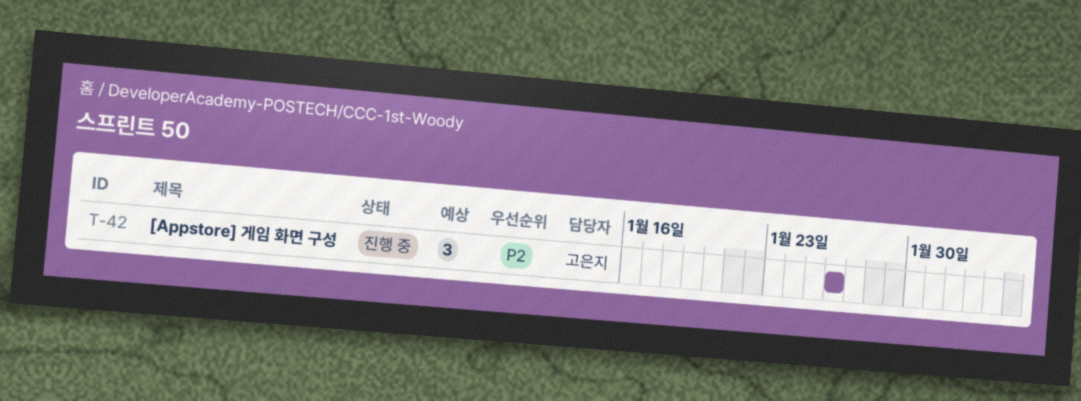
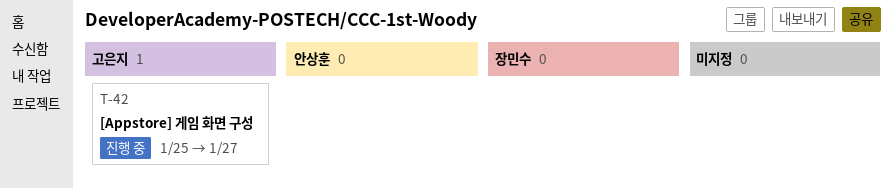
T-42, start: Jan 26 -> Jan 25
T-42, due: Jan 26 -> Jan 27

